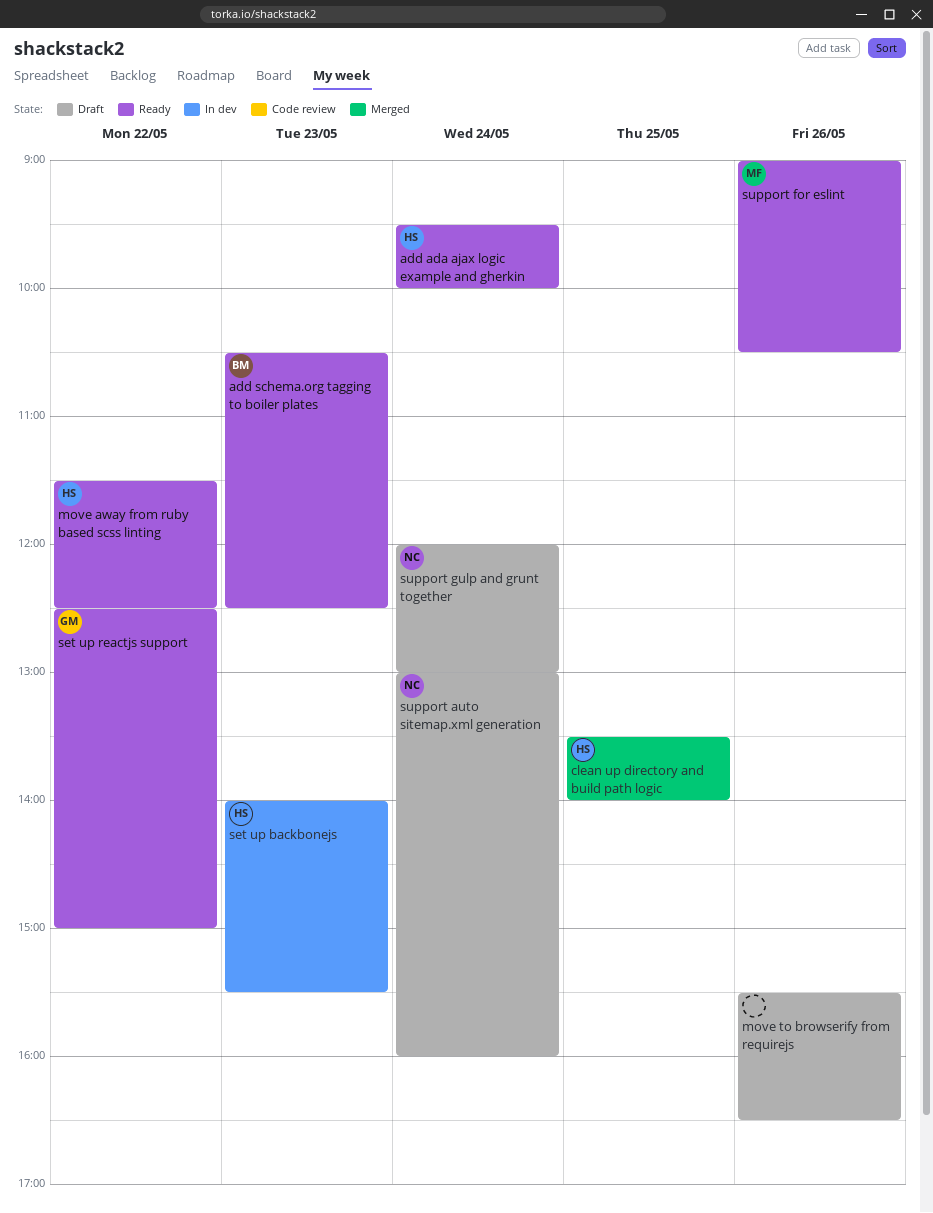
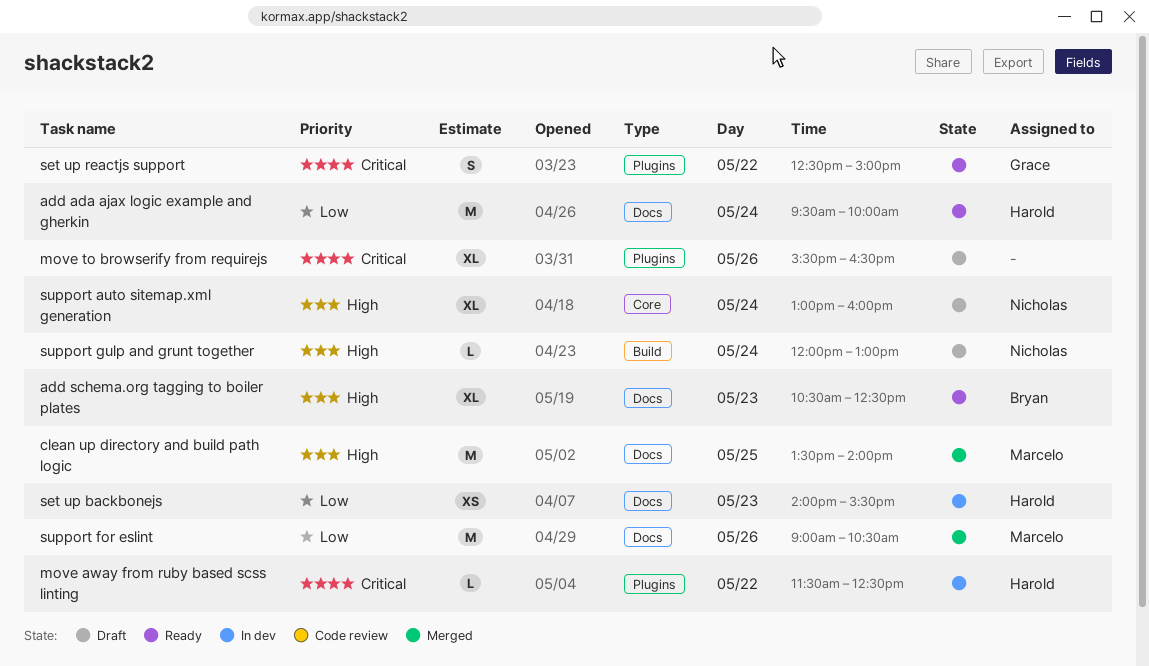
clean up directory and build path logic, owner: Harold -> Marcelo
move away from ruby based scss linting, status: Ready -> In dev
support for eslint, status: Ready -> Merged

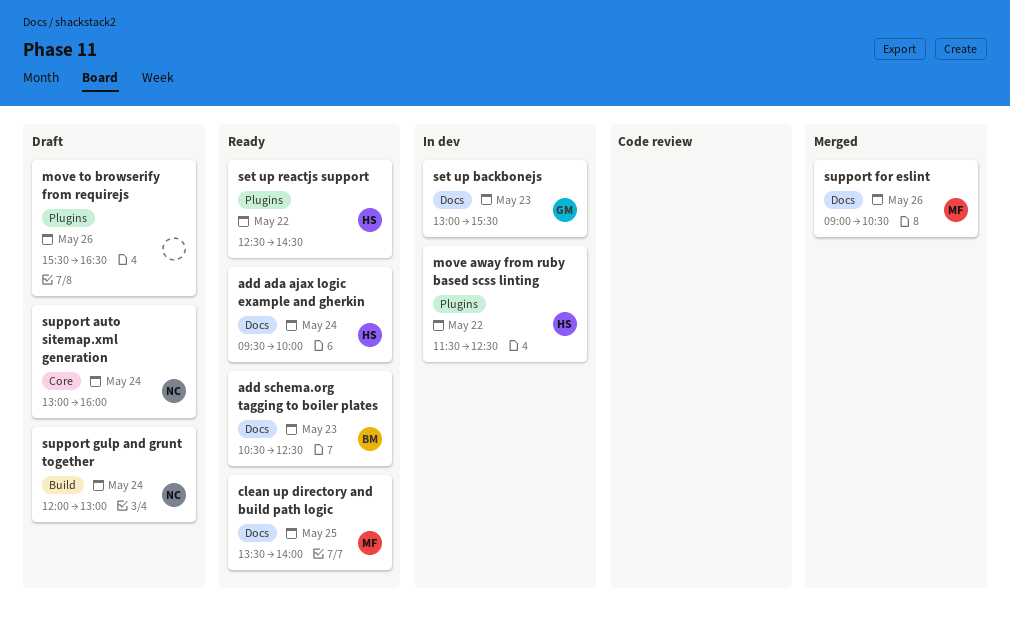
clean up directory and build path logic, status: Merged -> Ready
set up backbonejs, owner: Harold -> Grace
set up backbonejs, begins: 14:00 -> 13:00
set up reactjs support, owner: Grace -> Harold
set up reactjs support, ends: 15:00 -> 14:30

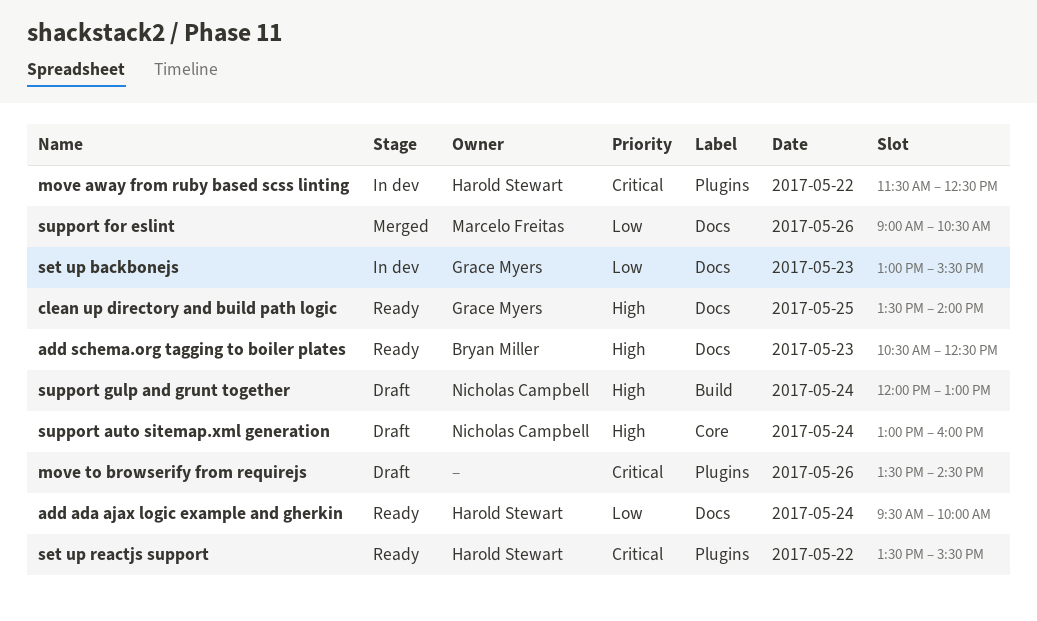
clean up directory and build path logic, owner: Marcelo Freitas -> Grace Myers
move to browserify from requirejs, begins: 15:30 -> 13:30
move to browserify from requirejs, ends: 16:30 -> 14:30
set up reactjs support, begins: 12:30 -> 13:30
set up reactjs support, ends: 14:30 -> 15:30

